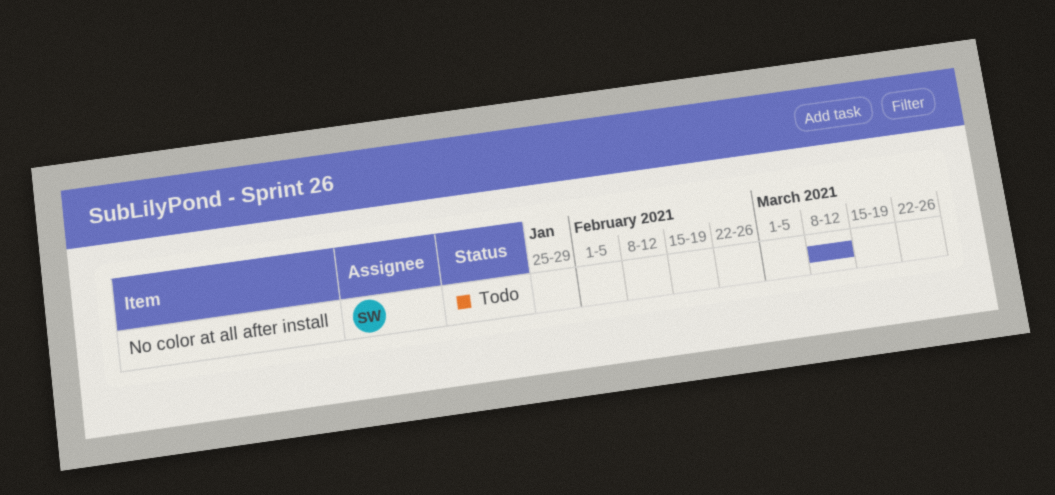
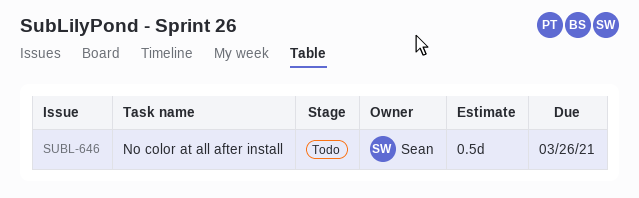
No color at all after install, due: Mar 12 -> Mar 26

